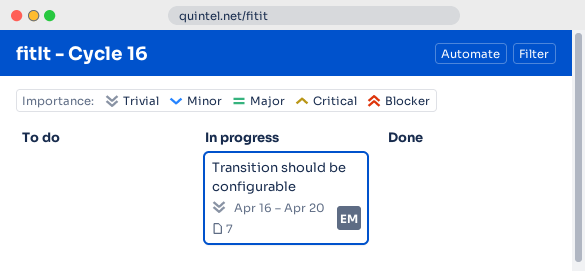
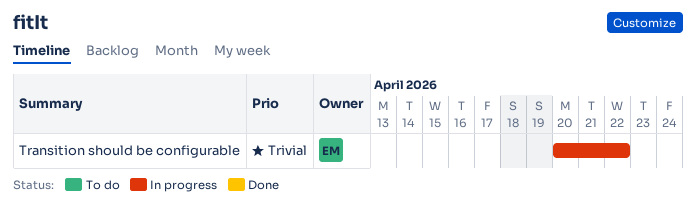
Transition should be configurable, start: Apr 16 -> Apr 20
Transition should be configurable, due: Apr 20 -> Apr 22

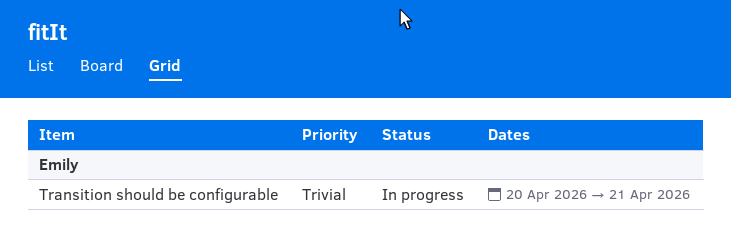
Transition should be configurable, due: Apr 22 -> Apr 21

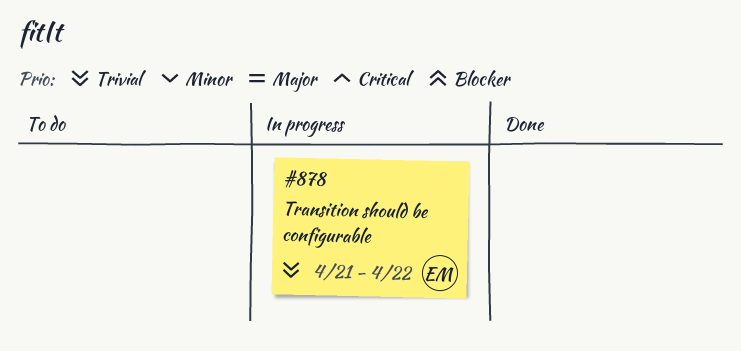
Transition should be configurable, start: Apr 20 -> Apr 21
Transition should be configurable, due: Apr 21 -> Apr 22

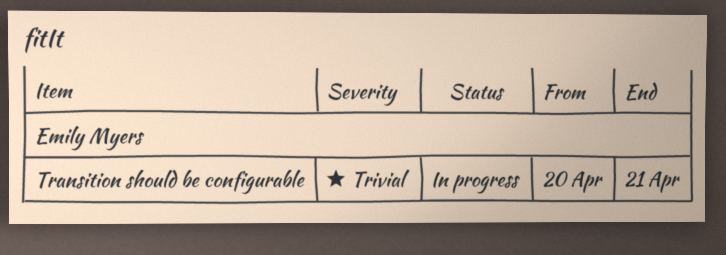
Transition should be configurable, start: Apr 21 -> Apr 20
Transition should be configurable, due: Apr 22 -> Apr 21

